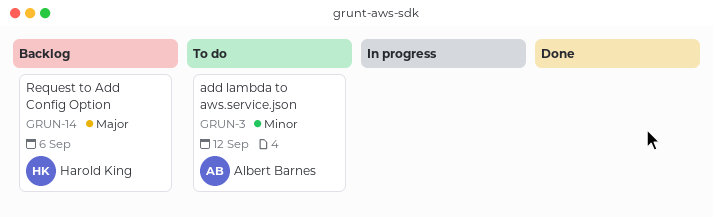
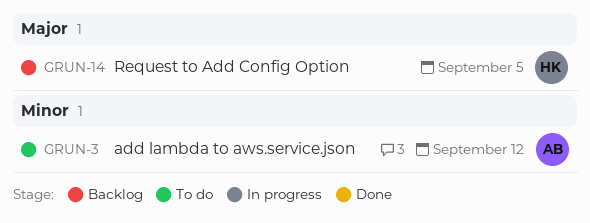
GRUN-14, due: Sep 6 -> Sep 5

